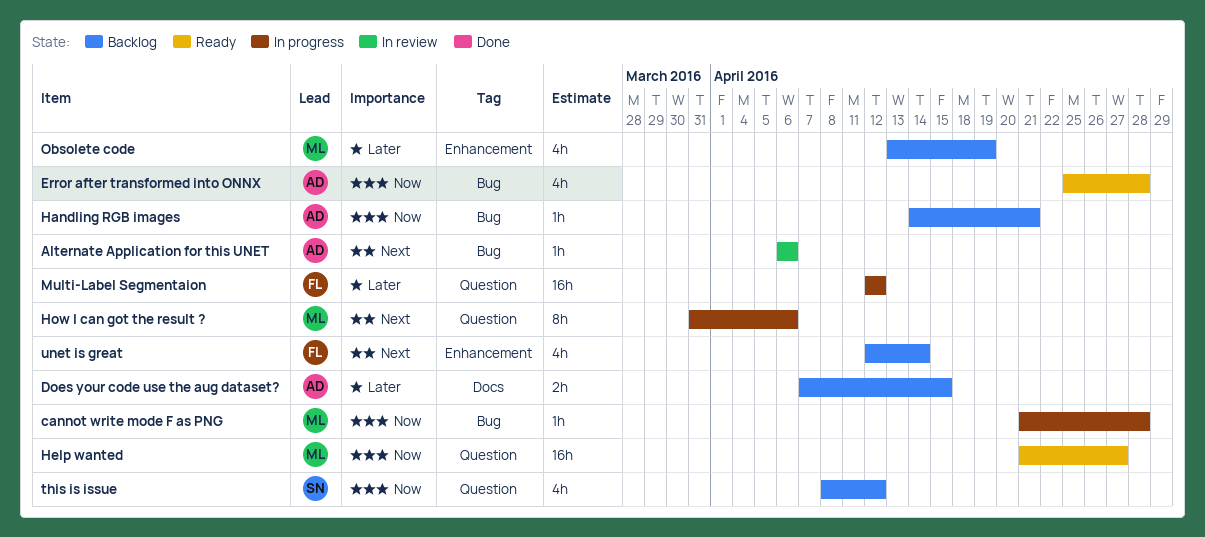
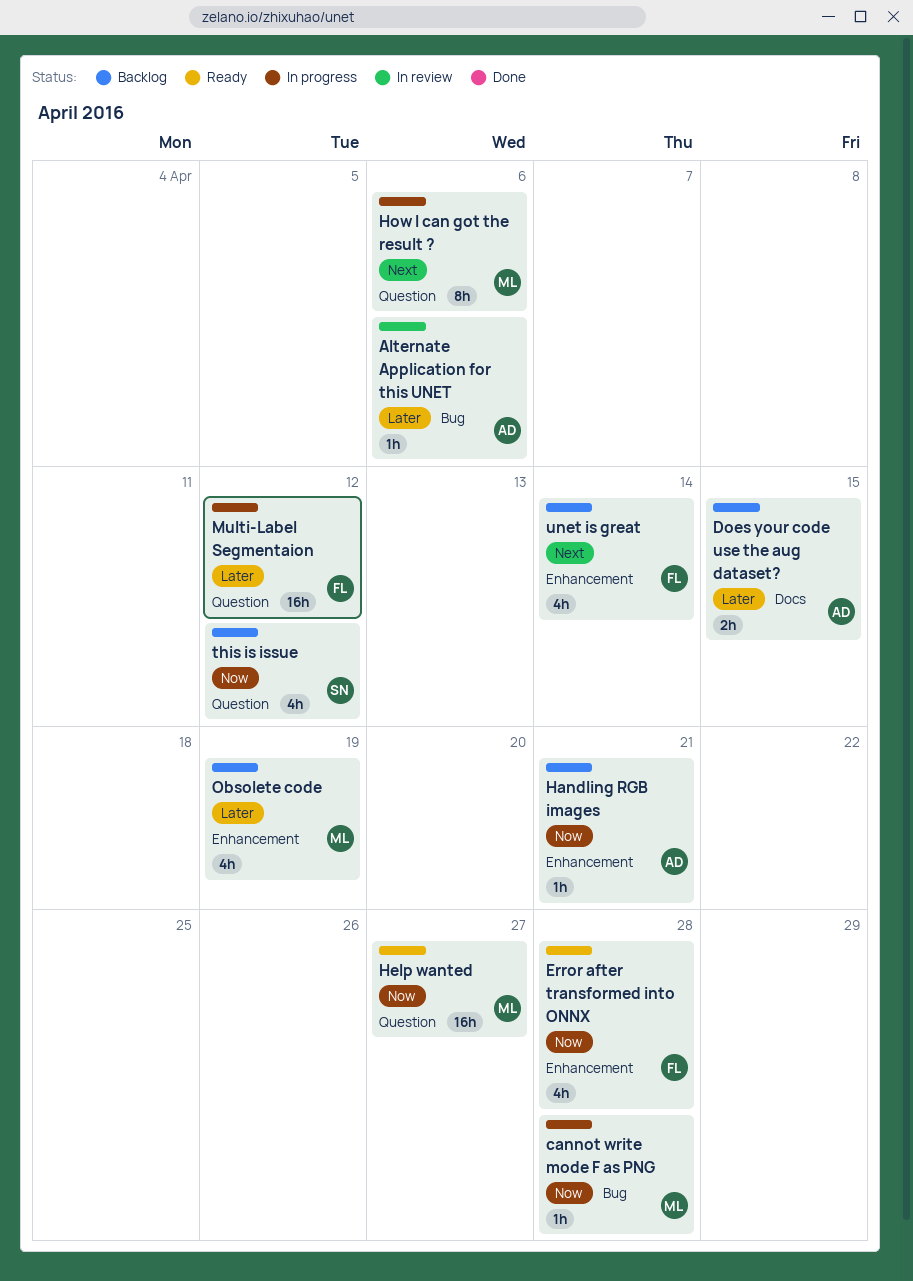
Alternate Application for this UNET, priority: Next -> Later
Error after transformed into ONNX, owner: AD -> FL
Error after transformed into ONNX, label: Bug -> Enhancement
Handling RGB images, label: Bug -> Enhancement

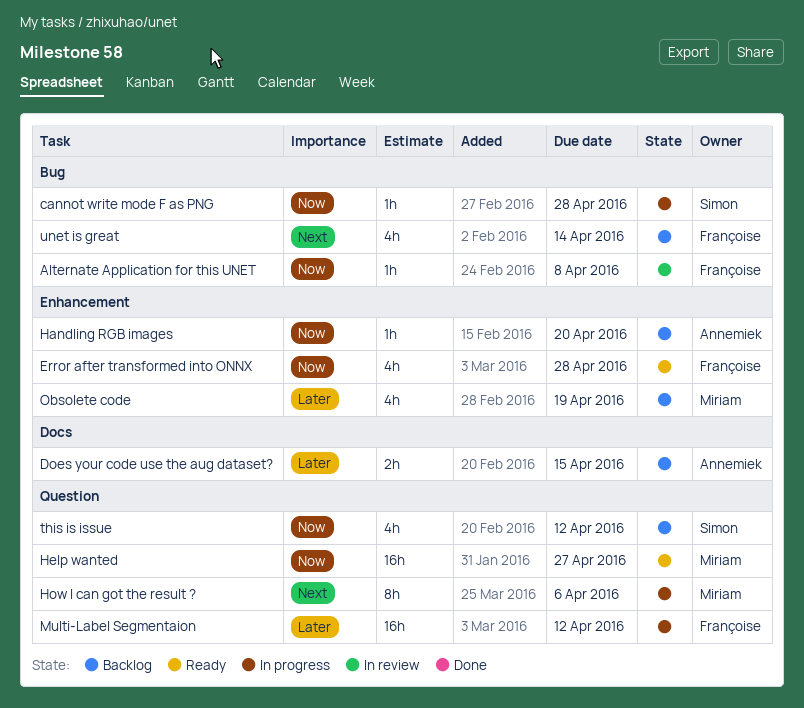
Alternate Application for this UNET, owner: Annemiek -> Françoise
Alternate Application for this UNET, priority: Later -> Now
Alternate Application for this UNET, due: Apr 6 -> Apr 8
cannot write mode F as PNG, owner: Miriam -> Simon
Handling RGB images, due: Apr 21 -> Apr 20
unet is great, label: Enhancement -> Bug

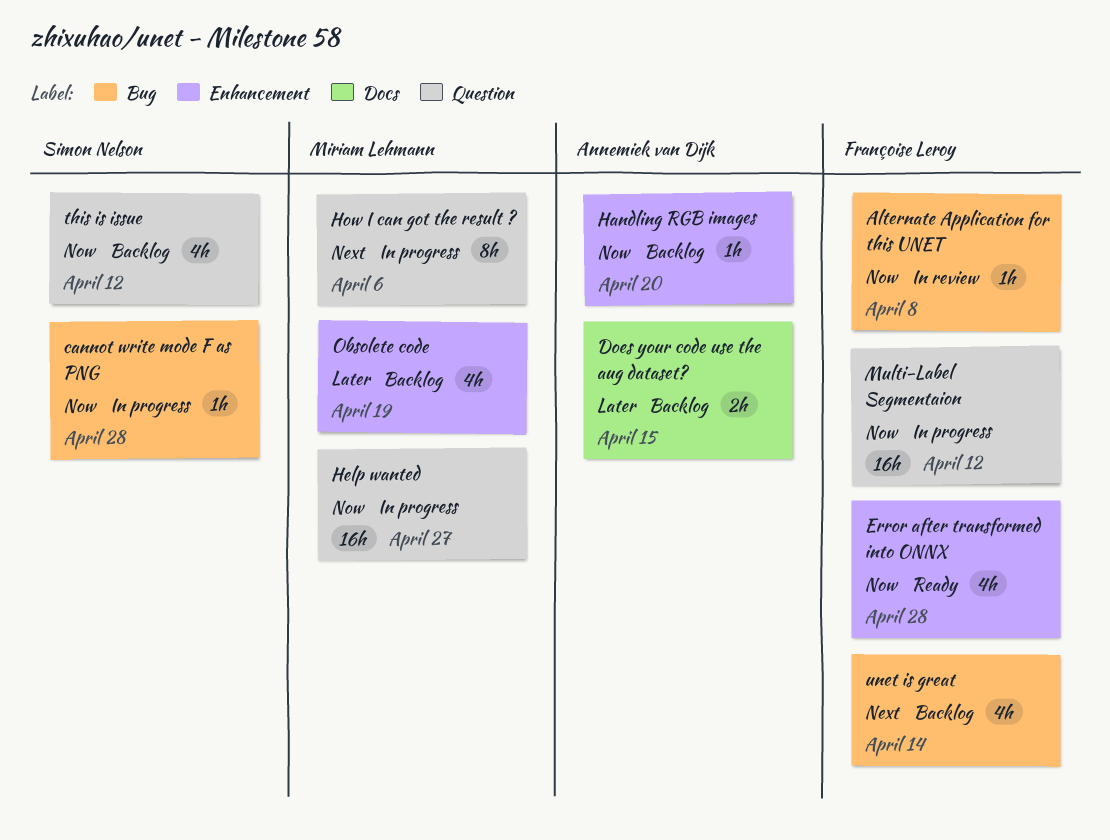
Help wanted, status: Ready -> In progress
Multi-Label Segmentaion, priority: Later -> Now

